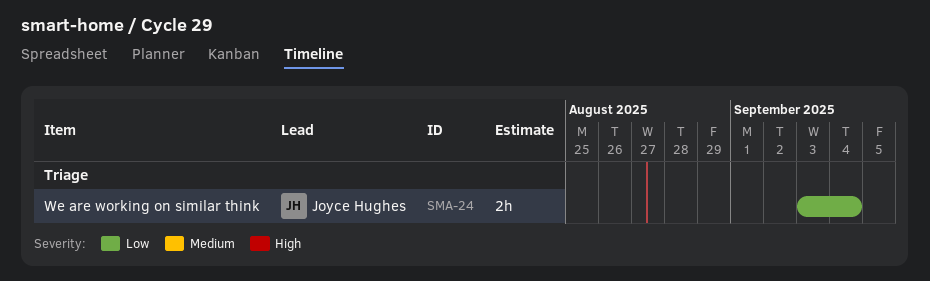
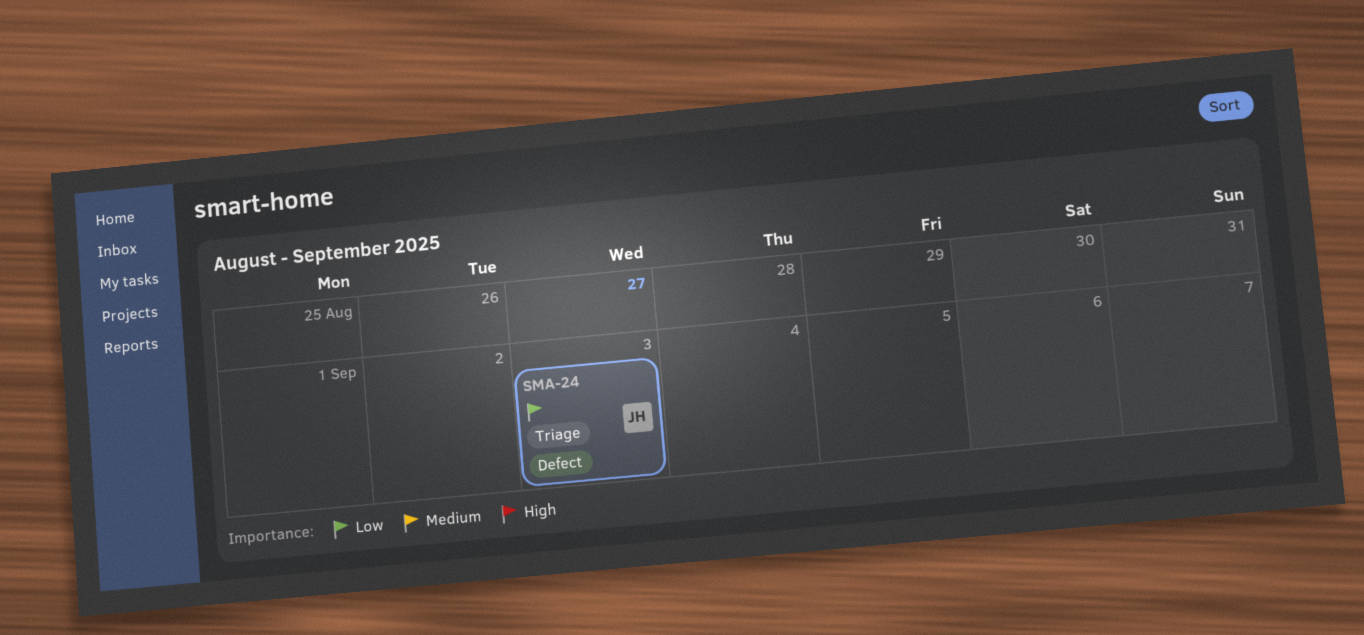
SMA-24, due: Sep 4 -> Sep 3

